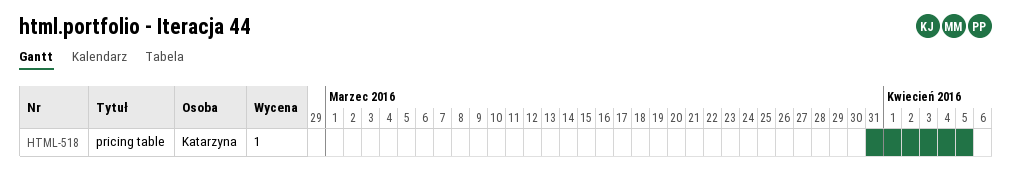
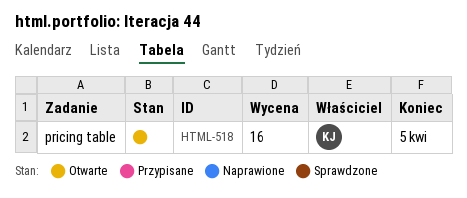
HTML-518, estimate: 1 -> 16

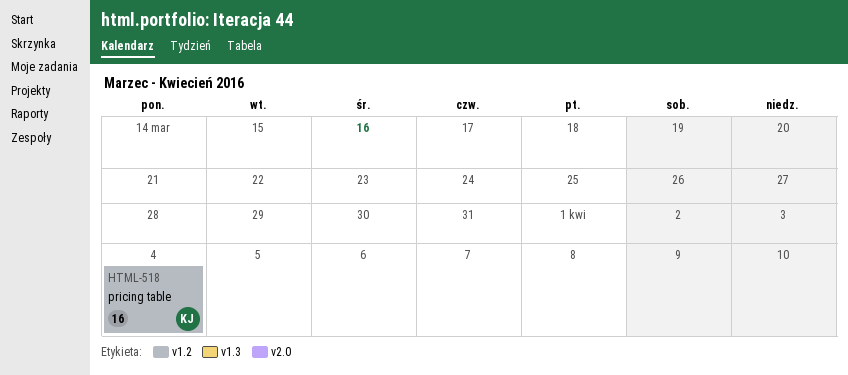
HTML-518, due: Apr 5 -> Apr 4

